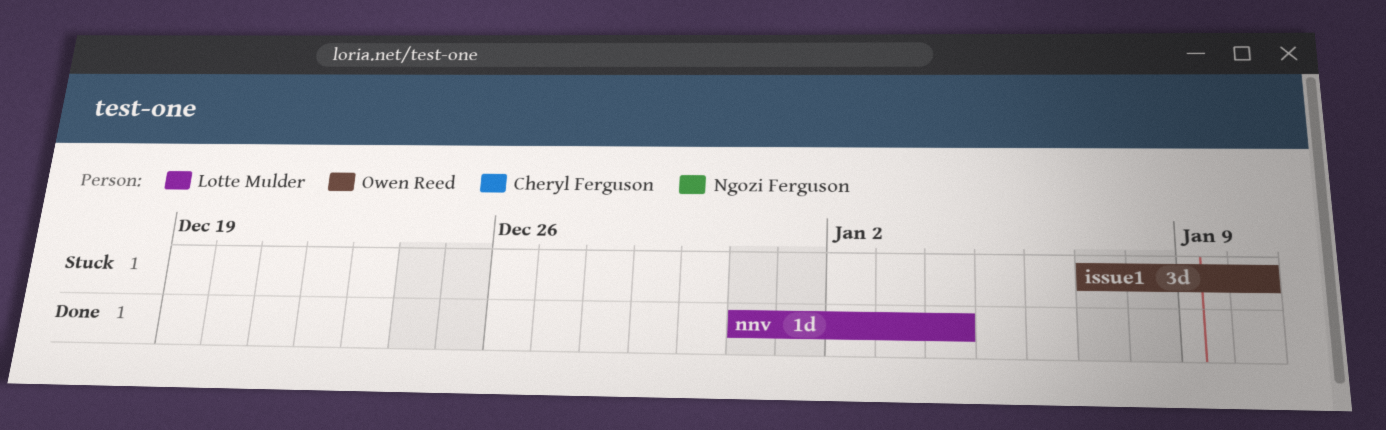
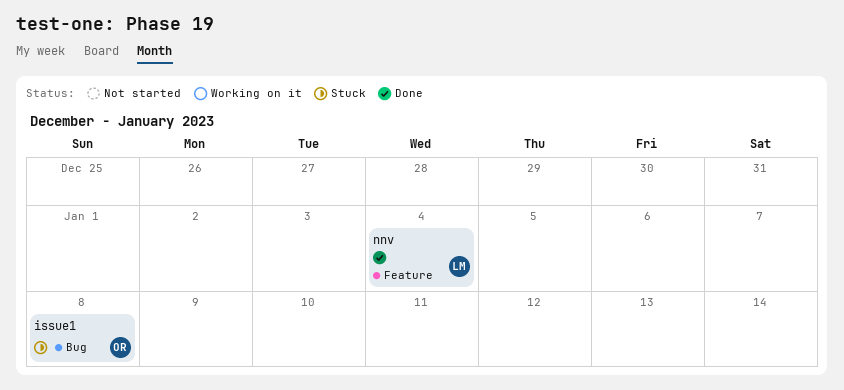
issue1, due: Jan 10 -> Jan 8

